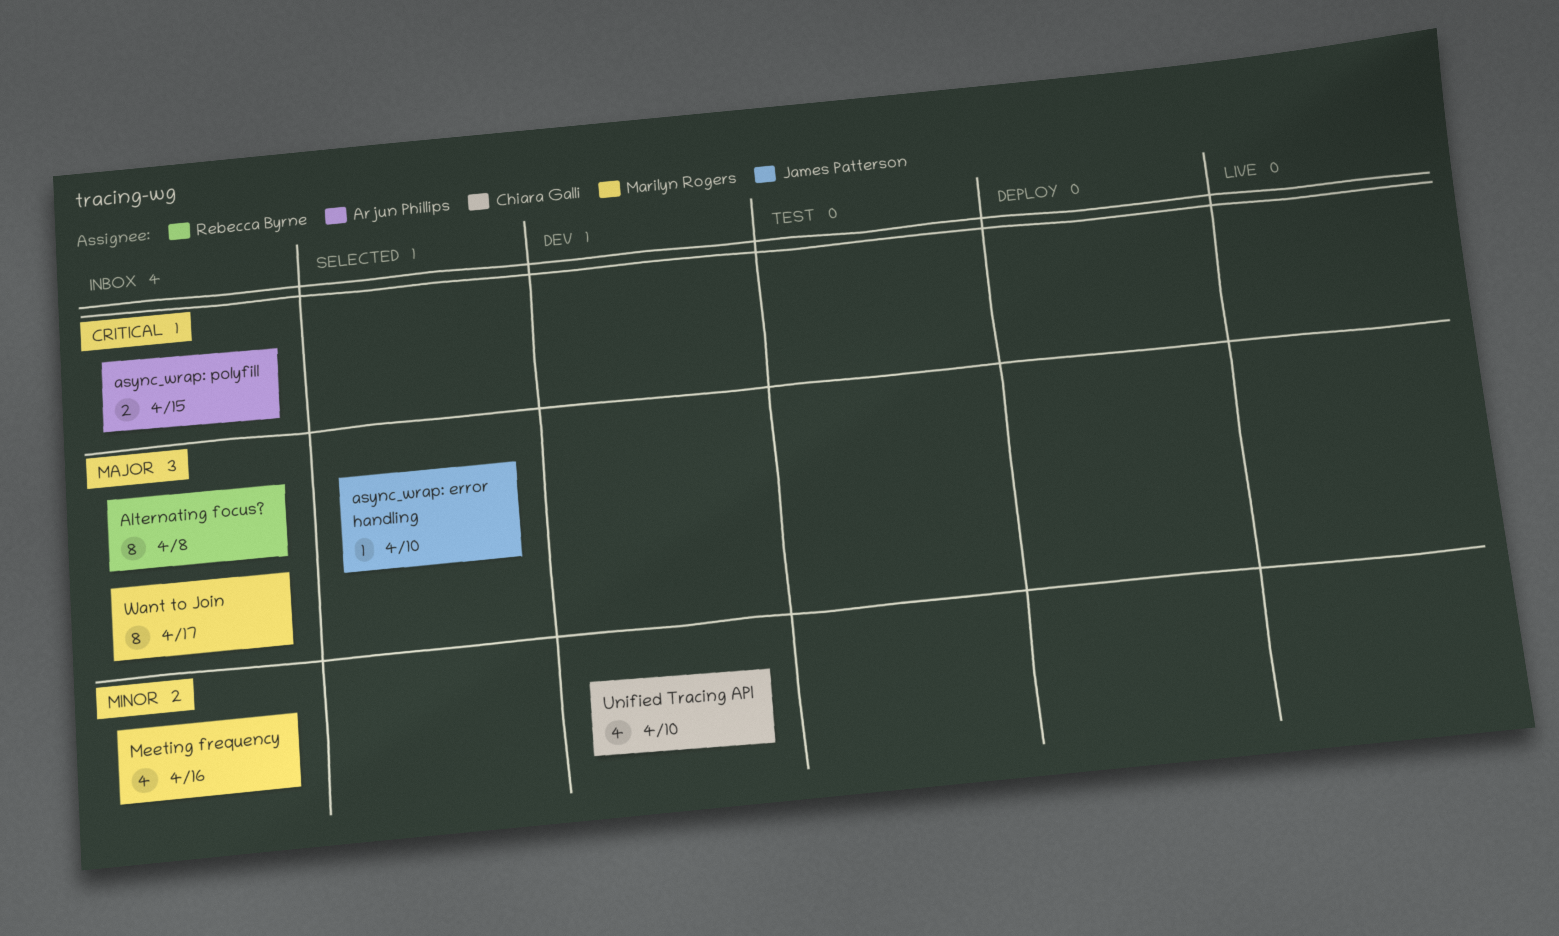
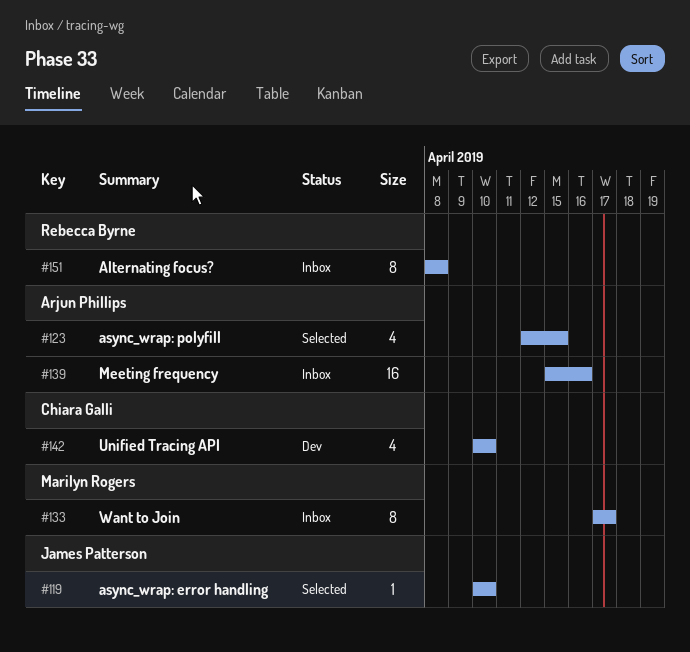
async_wrap: polyfill, status: Inbox -> Selected
async_wrap: polyfill, estimate: 2 -> 4
Meeting frequency, owner: Marilyn Rogers -> Arjun Phillips
Meeting frequency, estimate: 4 -> 16

